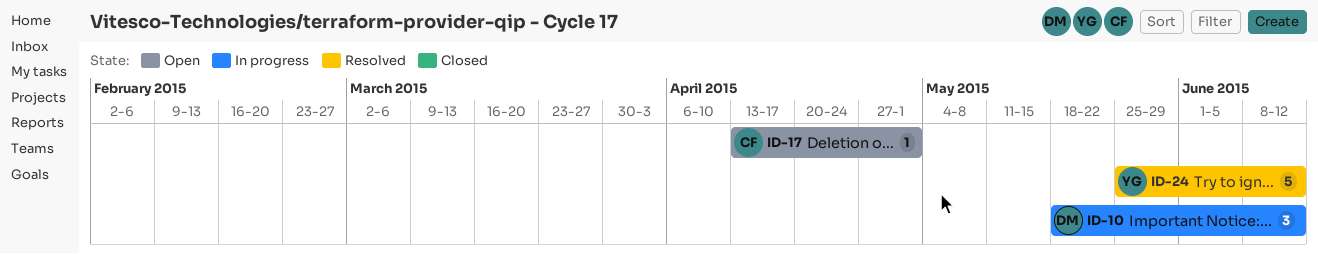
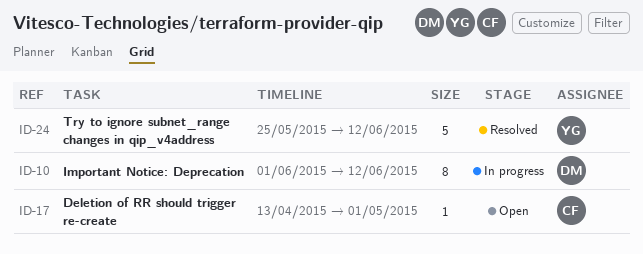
ID-10, estimate: 3 -> 8
ID-10, start: May 18 -> Jun 1

